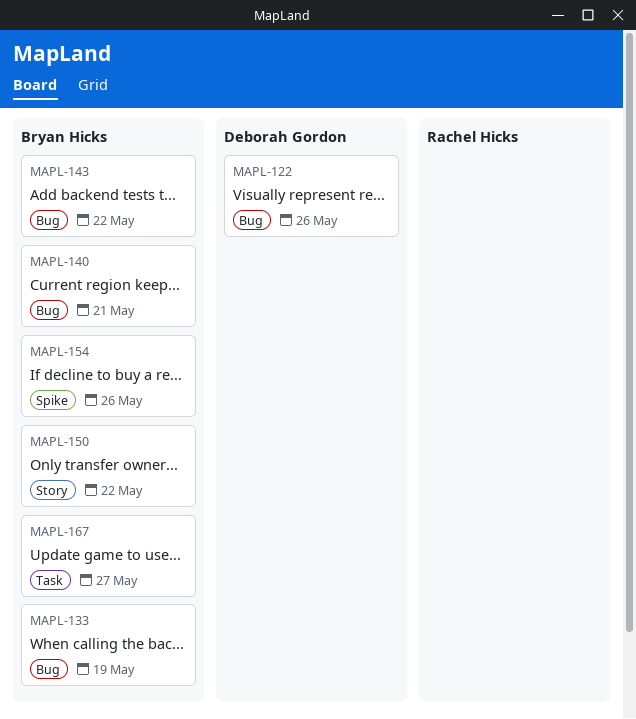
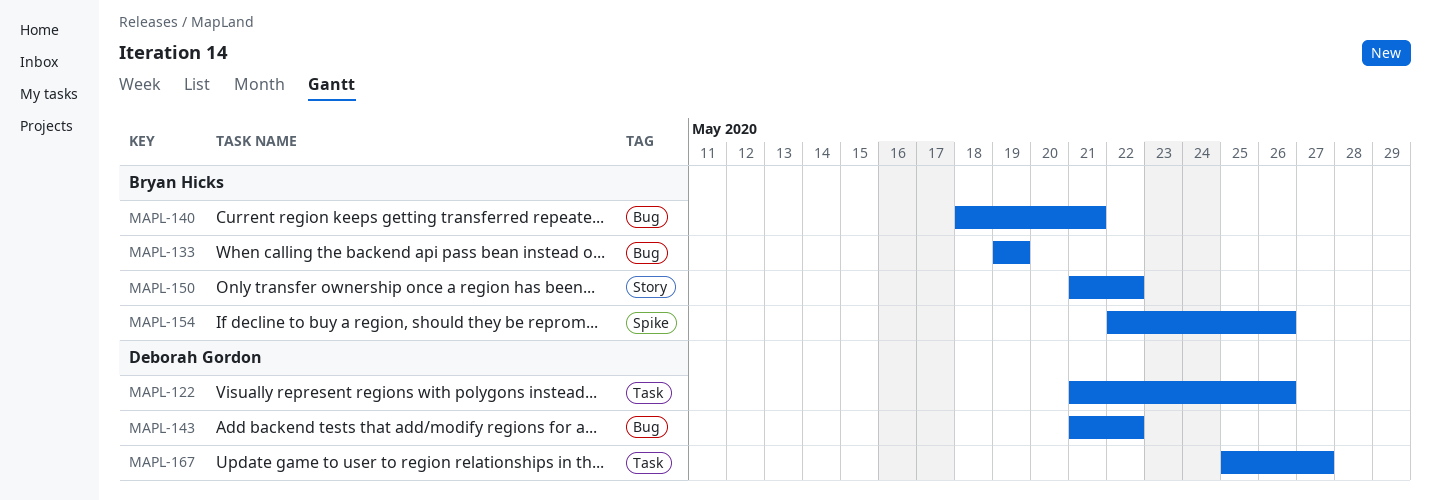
MAPL-122, label: Bug -> Task
MAPL-143, owner: Bryan Hicks -> Deborah Gordon
MAPL-167, owner: Bryan Hicks -> Deborah Gordon

